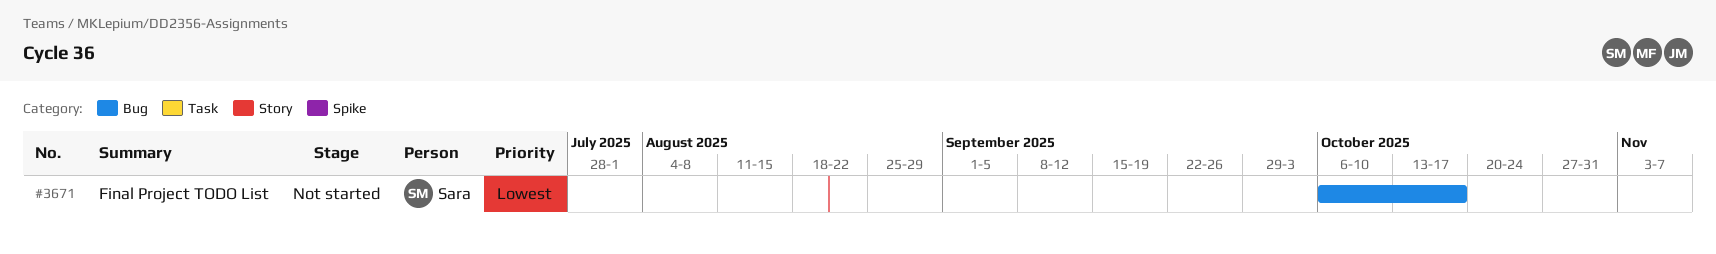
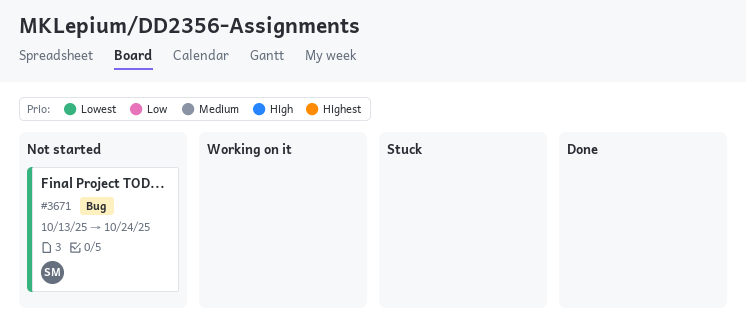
#3671, start: Oct 6 -> Oct 13
#3671, due: Oct 17 -> Oct 24

